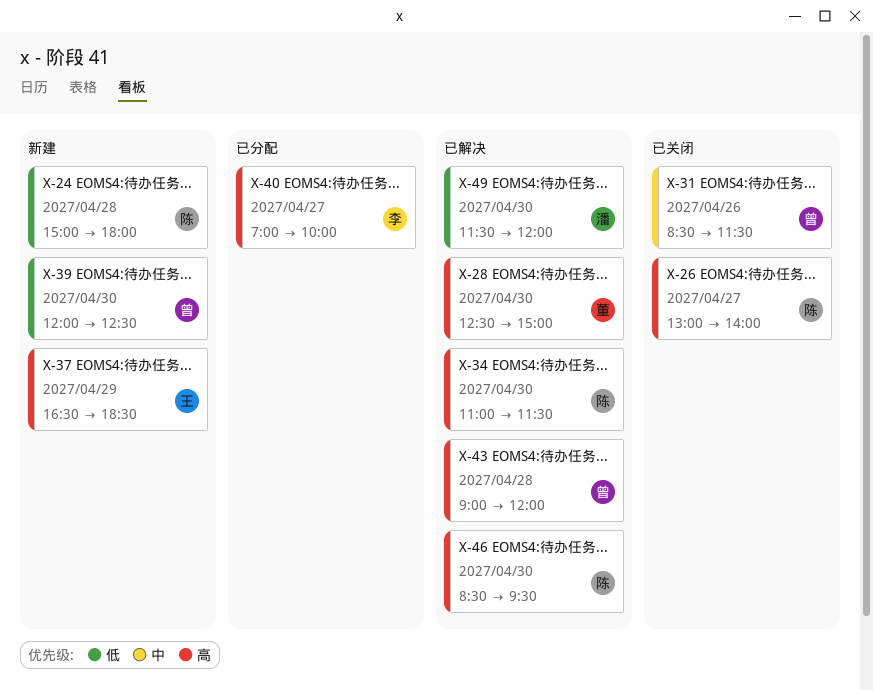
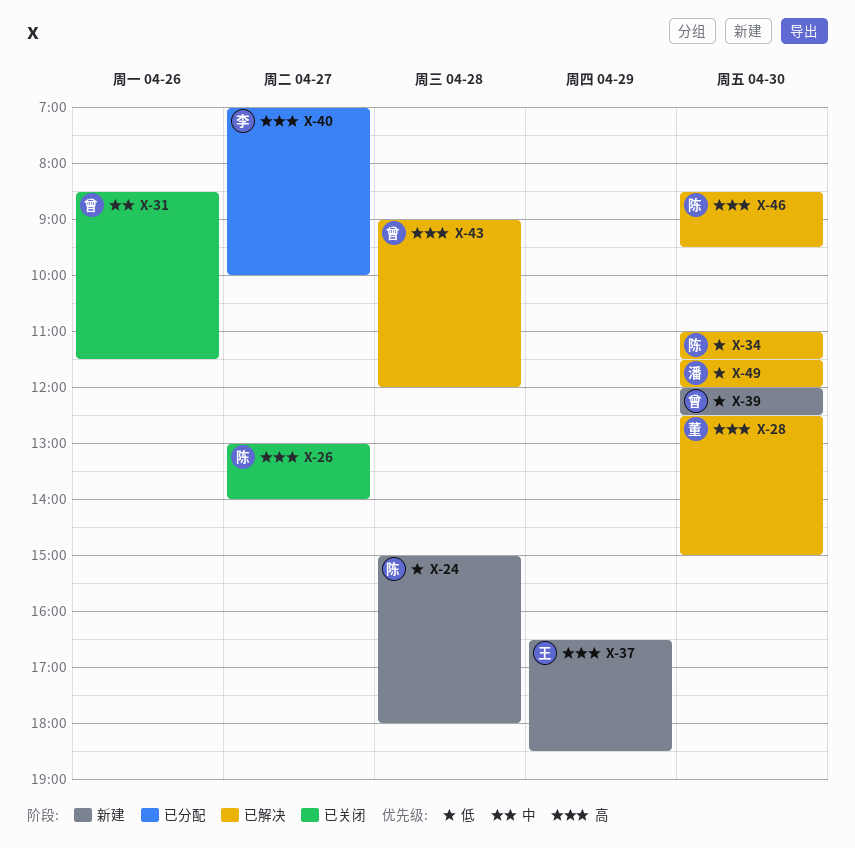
X-34, priority: 高 -> 低

